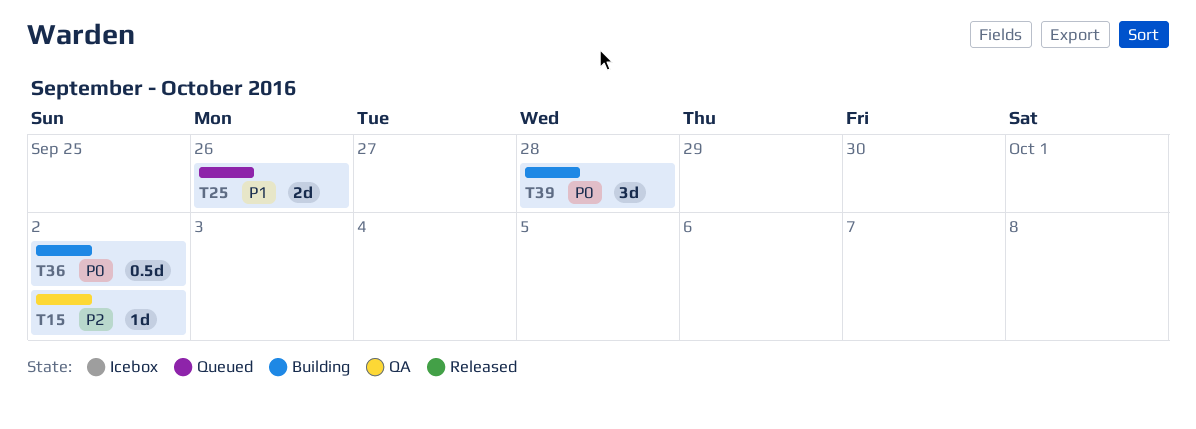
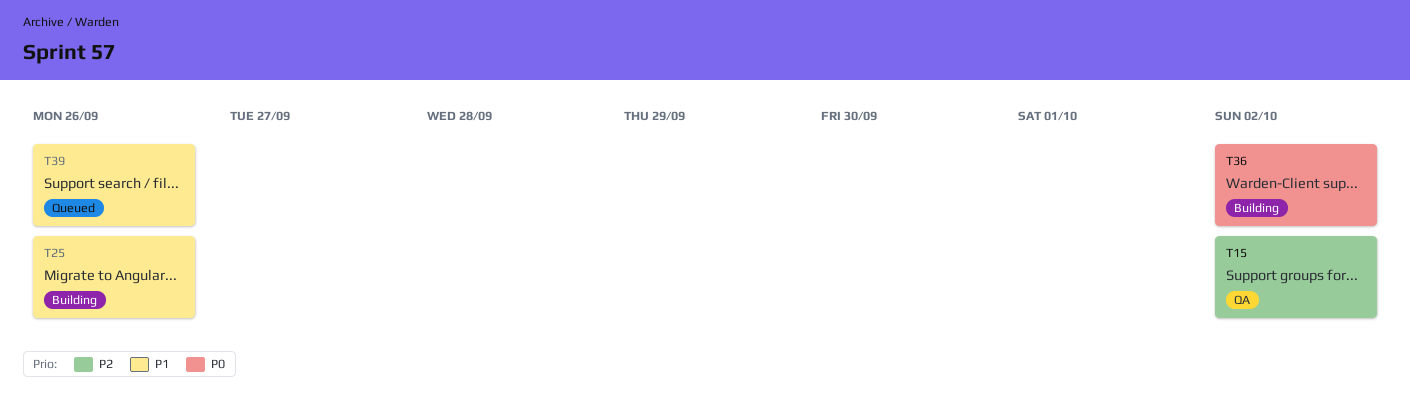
T25, status: Queued -> Building
T39, status: Building -> Queued
T39, priority: P0 -> P1
T39, due: Sep 28 -> Sep 26

